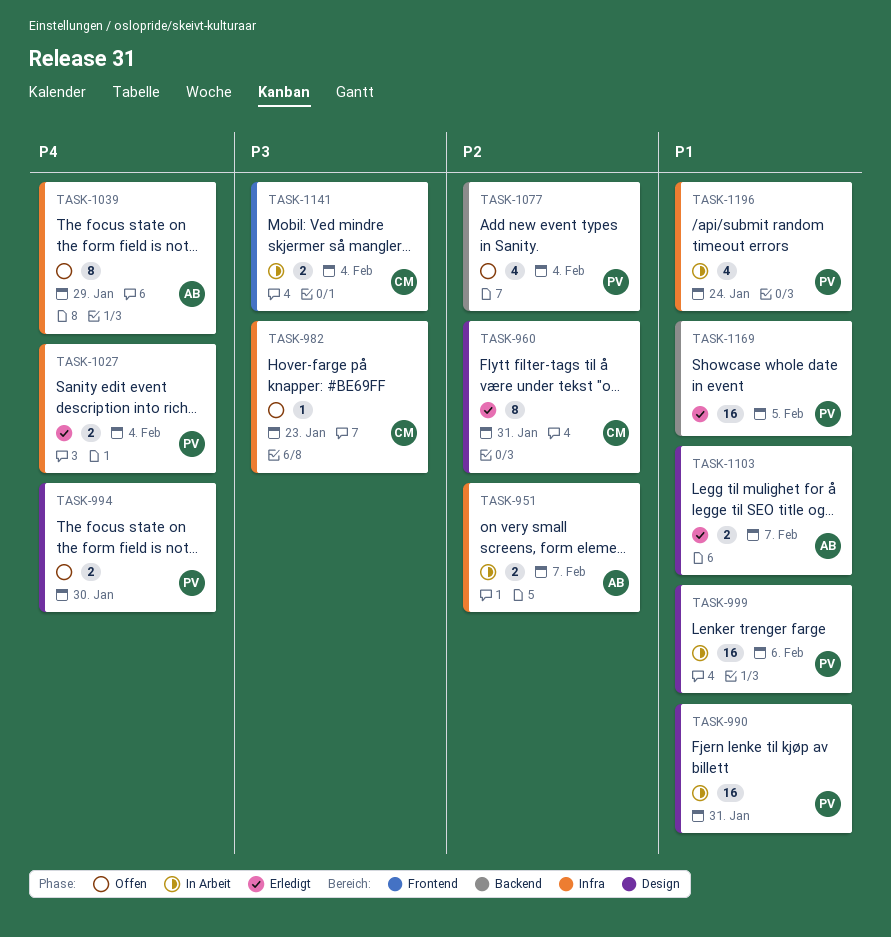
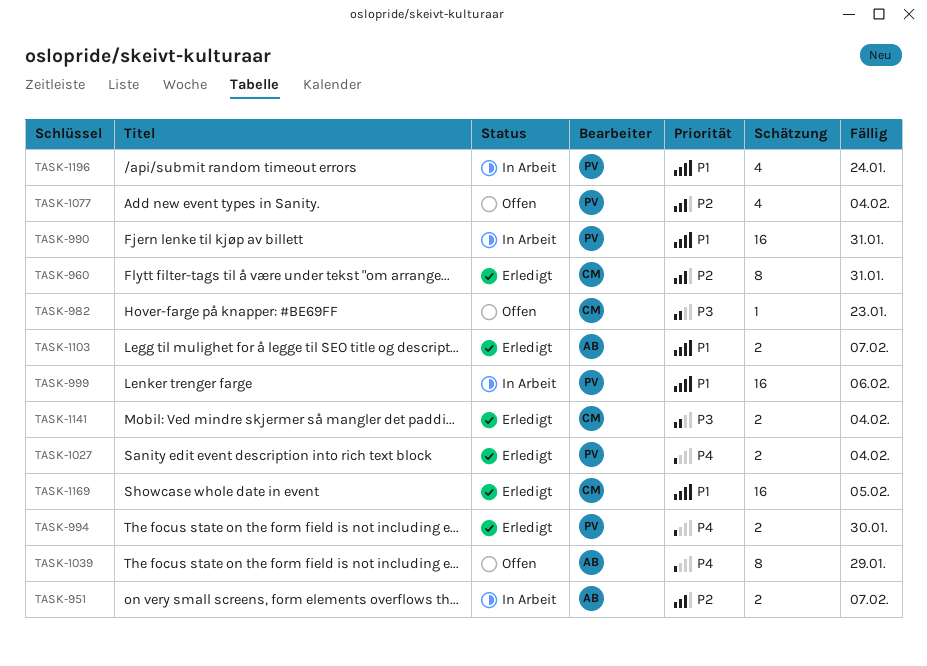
TASK-994, status: Offen -> Erledigt
TASK-1141, status: In Arbeit -> Erledigt
TASK-1169, owner: PV -> CM

